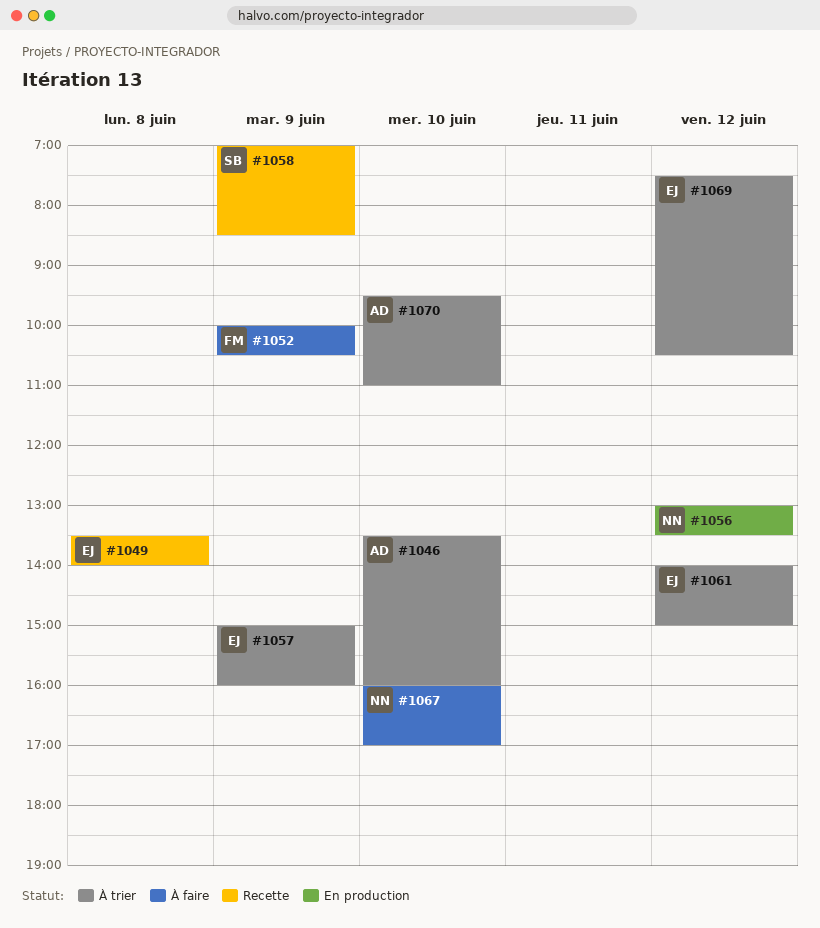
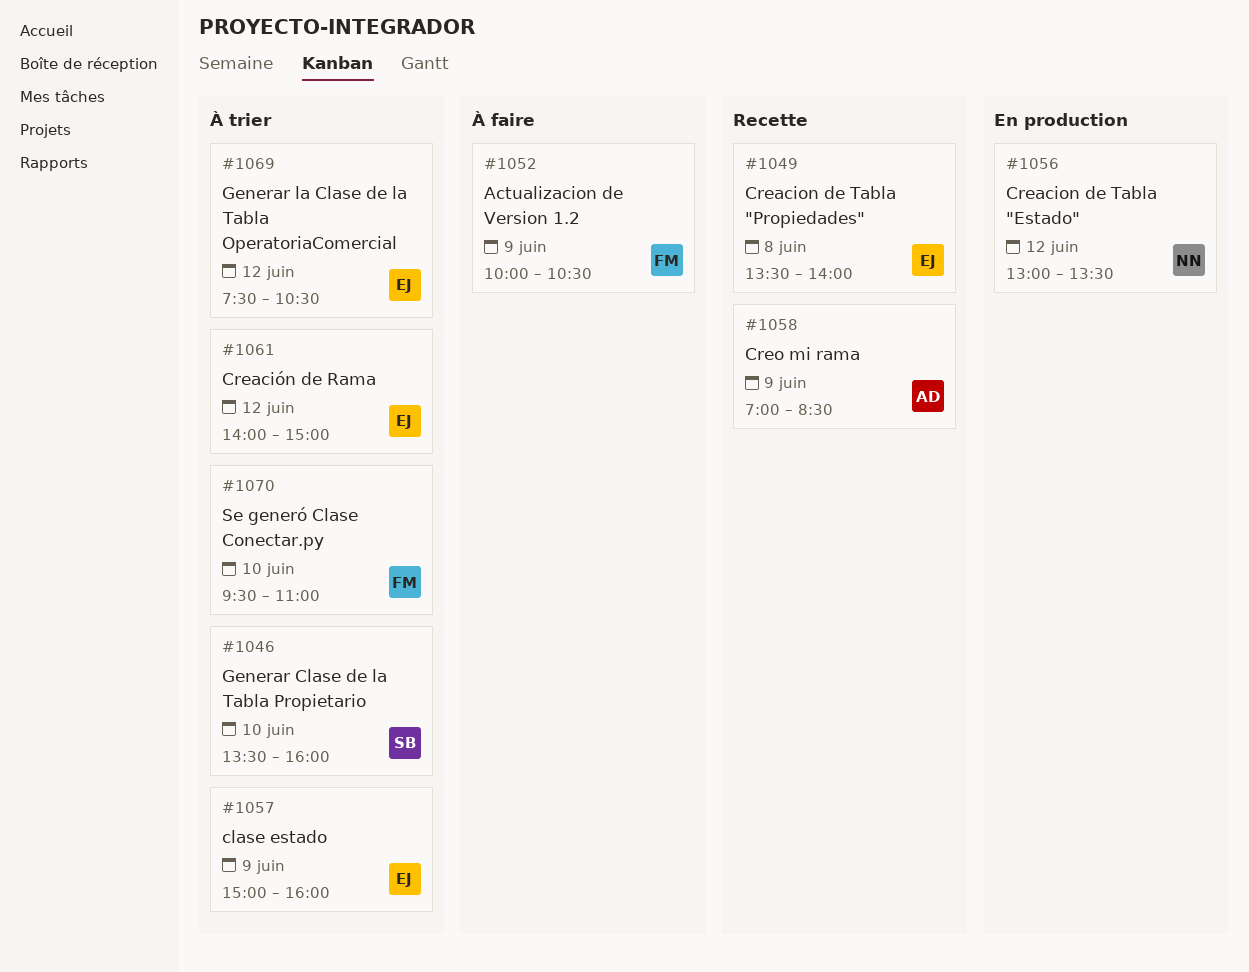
#1046, owner: AD -> SB
#1058, owner: SB -> AD
#1067: present -> none
#1070, owner: AD -> FM

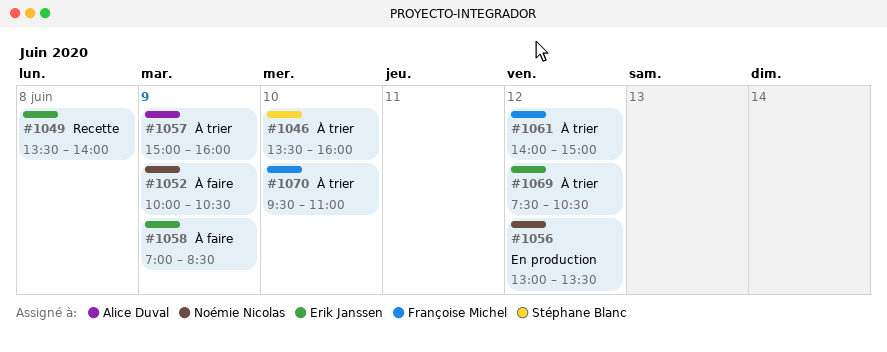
#1052, owner: Françoise Michel -> Noémie Nicolas
#1057, owner: Erik Janssen -> Alice Duval
#1058, status: Recette -> À faire
#1058, owner: Alice Duval -> Erik Janssen
#1061, owner: Erik Janssen -> Françoise Michel

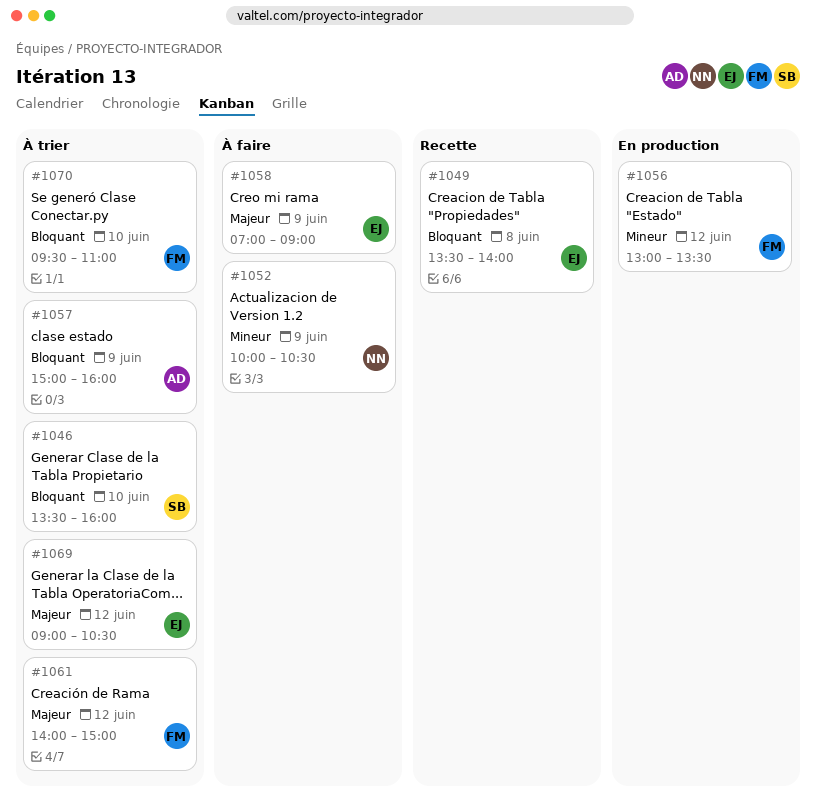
#1056, owner: Noémie Nicolas -> Françoise Michel
#1058, ends: 08:30 -> 09:00
#1069, begins: 07:30 -> 09:00

